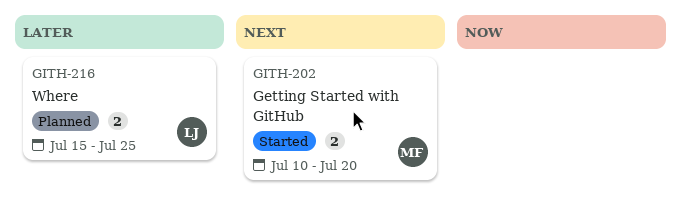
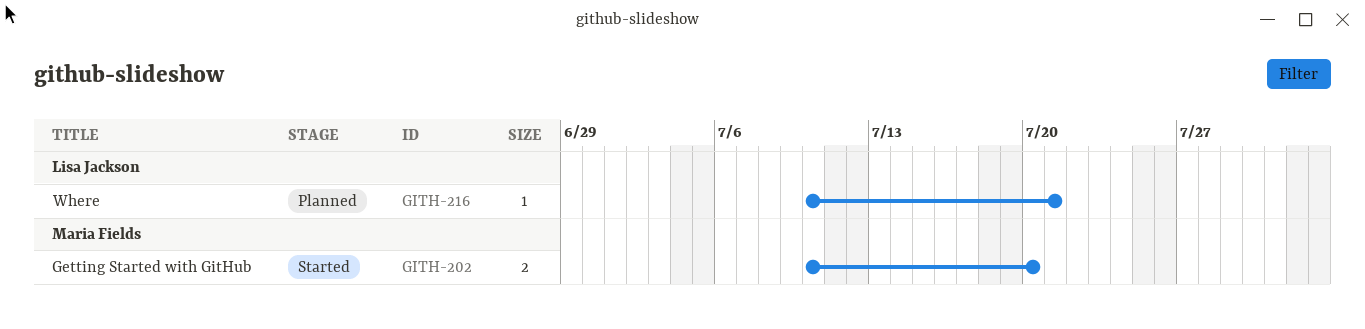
GITH-216, estimate: 2 -> 1
GITH-216, start: Jul 15 -> Jul 10
GITH-216, due: Jul 25 -> Jul 21

